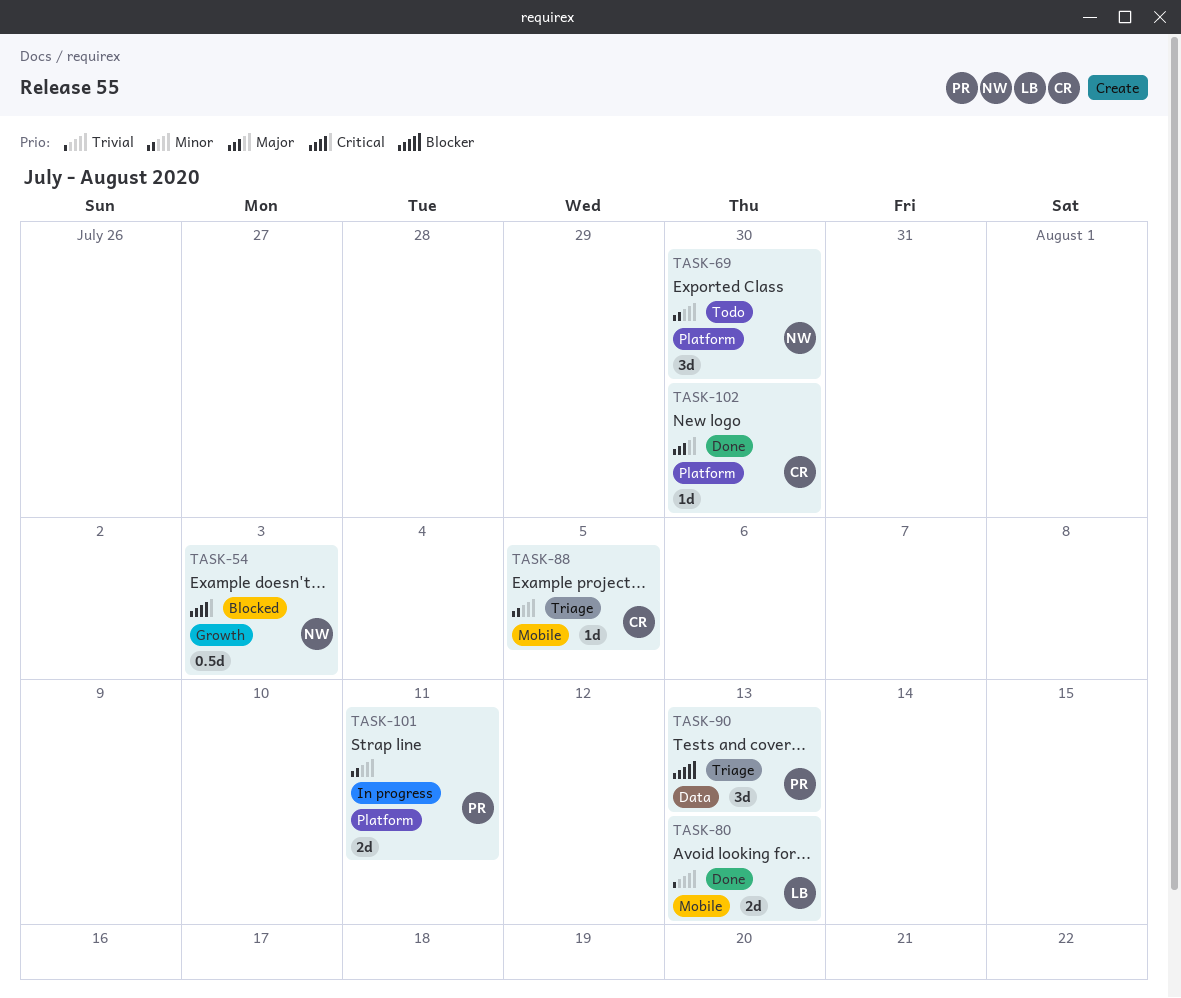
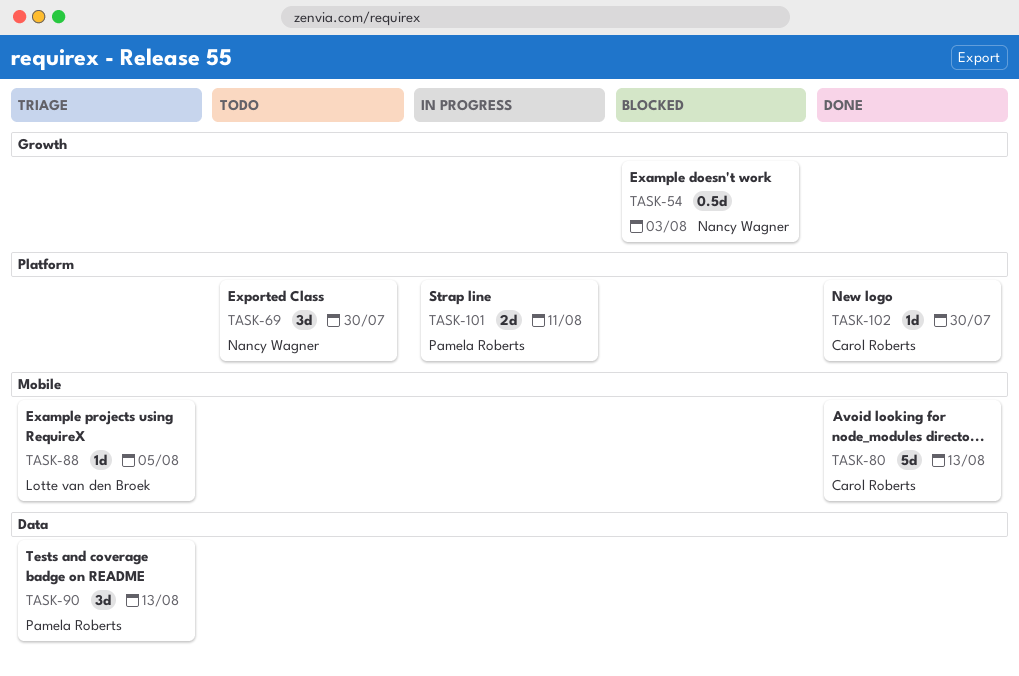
TASK-80, owner: Lotte van den Broek -> Carol Roberts
TASK-80, estimate: 2d -> 5d
TASK-88, owner: Carol Roberts -> Lotte van den Broek

